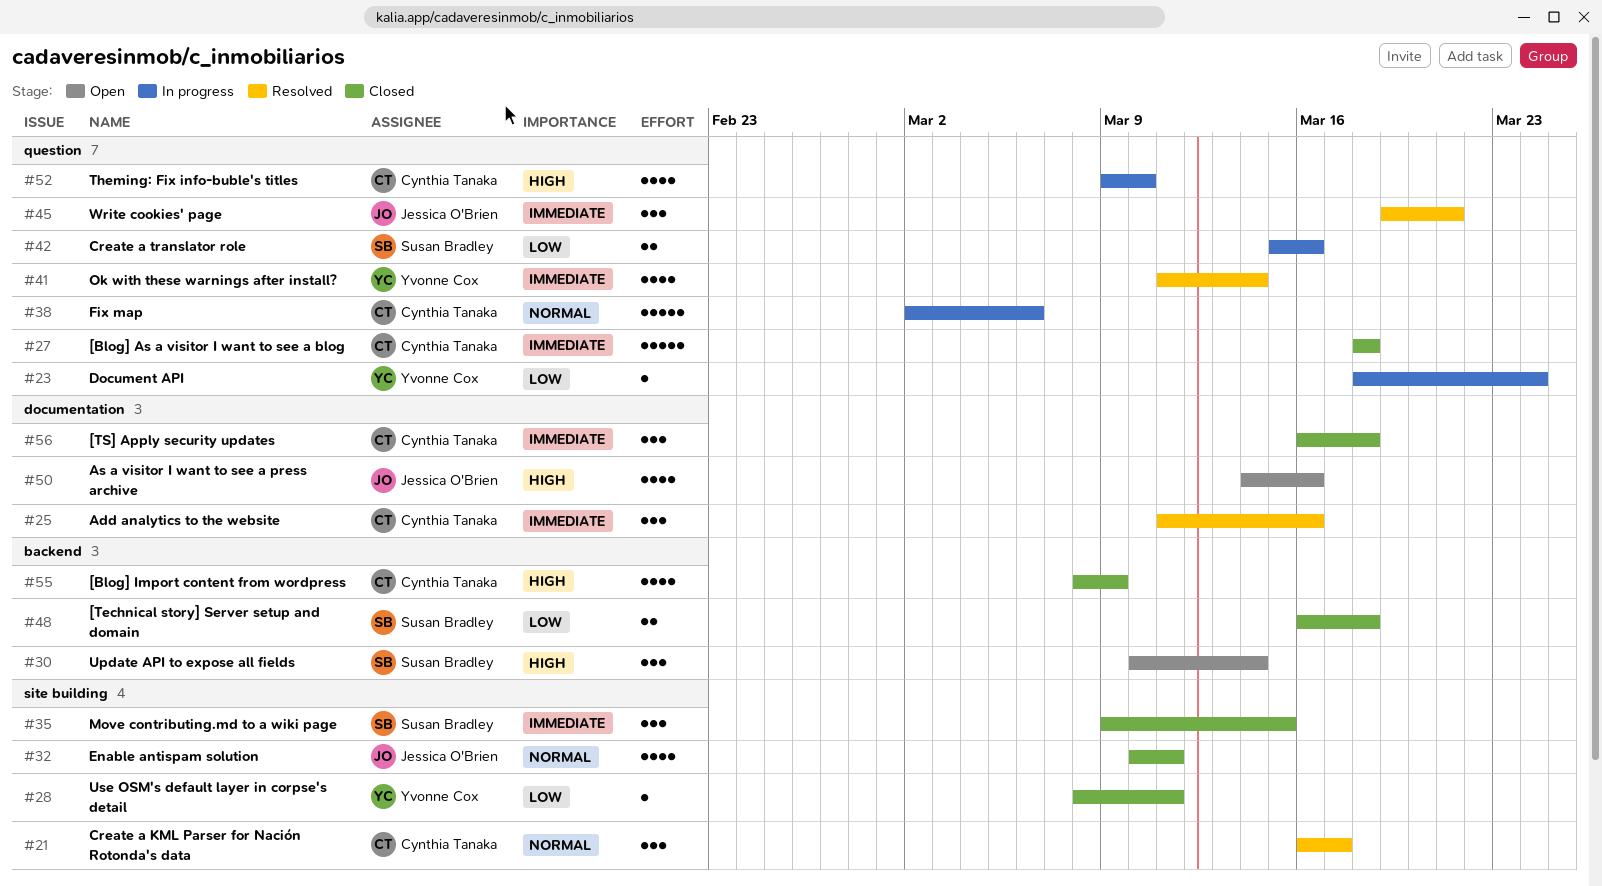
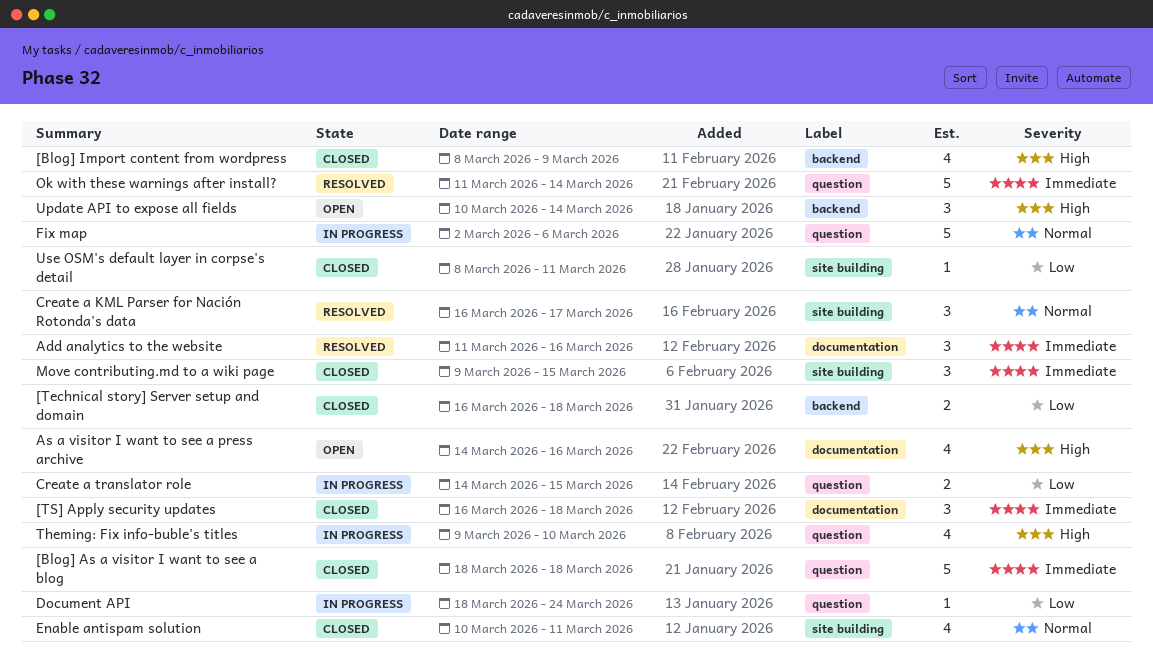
Create a translator role, start: Mar 15 -> Mar 14
Create a translator role, due: Mar 16 -> Mar 15
Ok with these warnings after install?, estimate: 4 -> 5
Write cookies' page: present -> none

